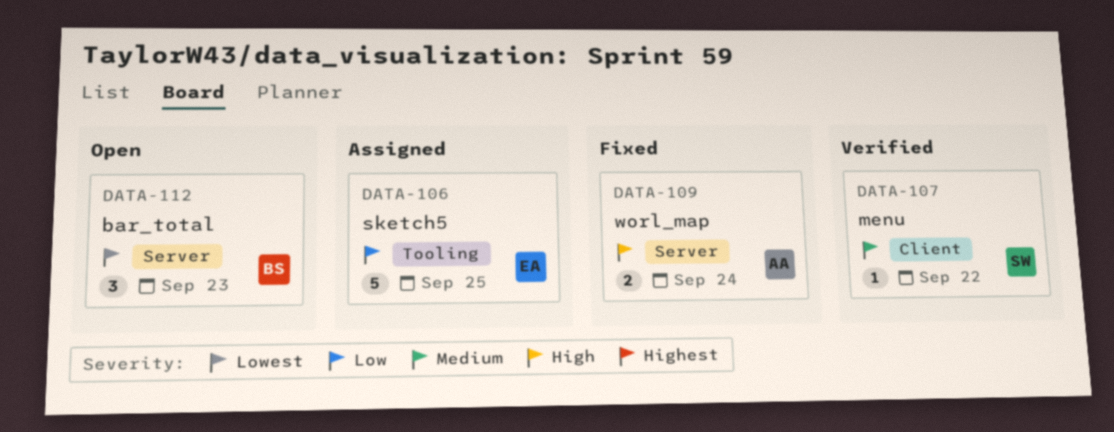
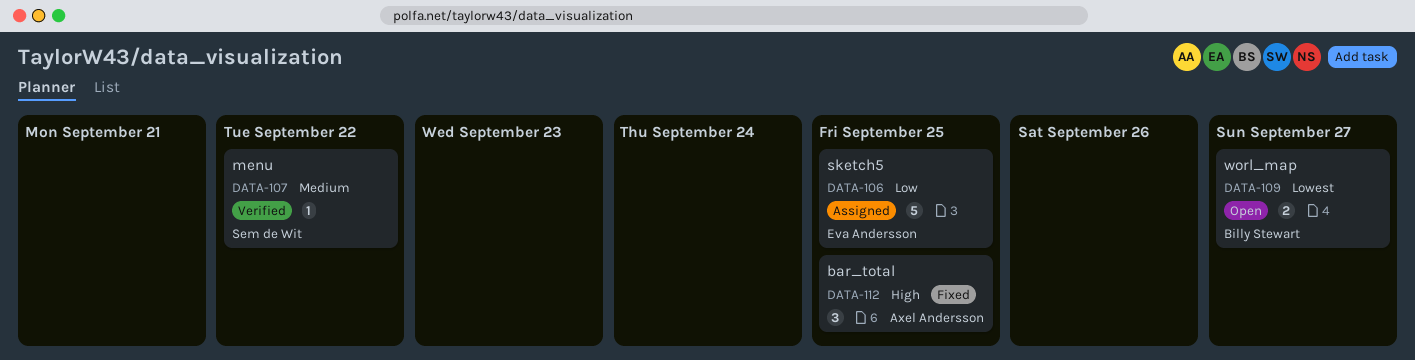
DATA-109, status: Fixed -> Open
DATA-109, owner: Axel Andersson -> Billy Stewart
DATA-109, priority: High -> Lowest
DATA-109, due: Sep 24 -> Sep 27
DATA-112, status: Open -> Fixed
DATA-112, owner: Billy Stewart -> Axel Andersson
DATA-112, priority: Lowest -> High
DATA-112, due: Sep 23 -> Sep 25

